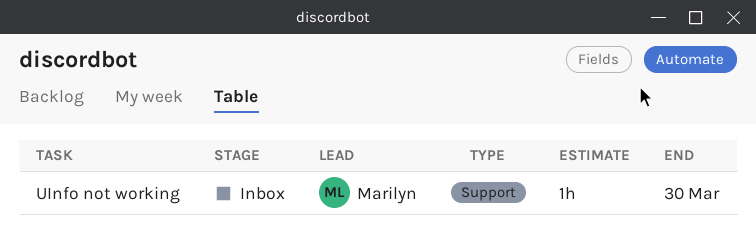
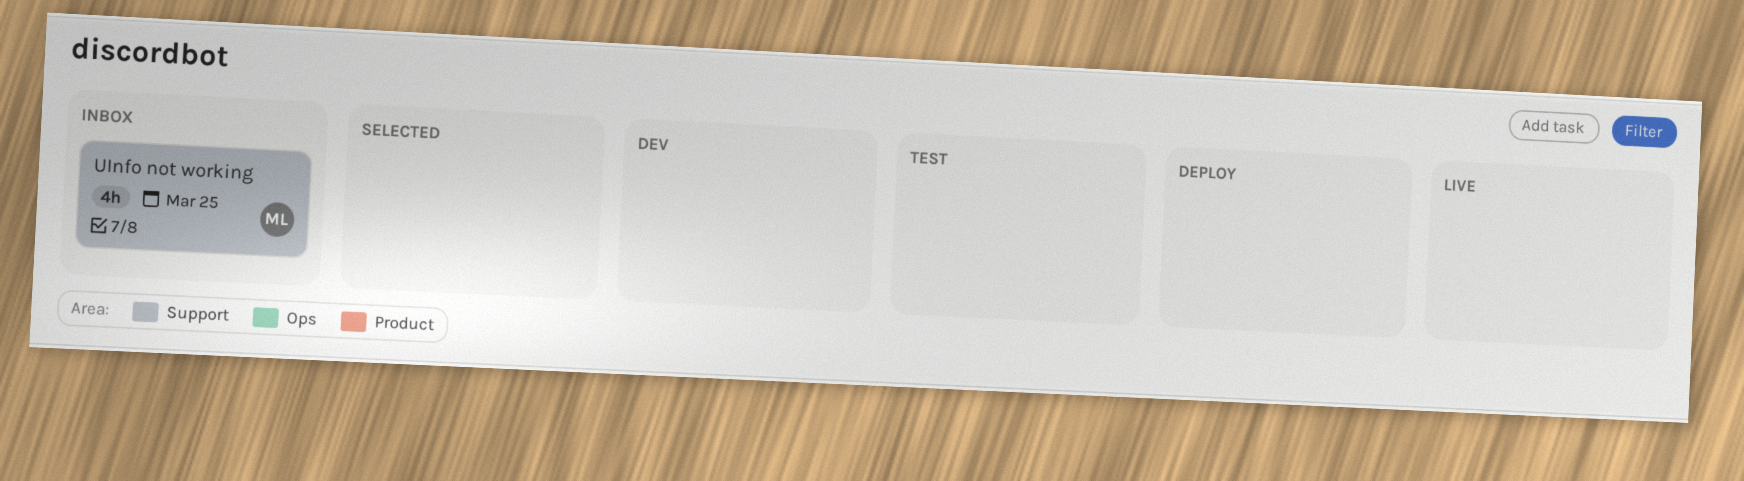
UInfo not working, estimate: 1h -> 4h
UInfo not working, due: Mar 30 -> Mar 25

